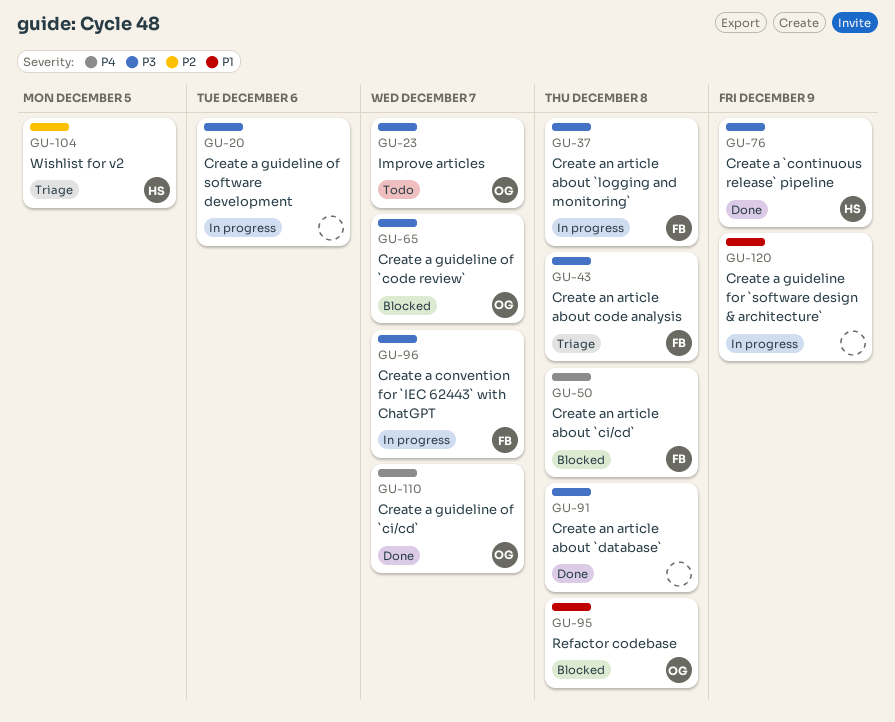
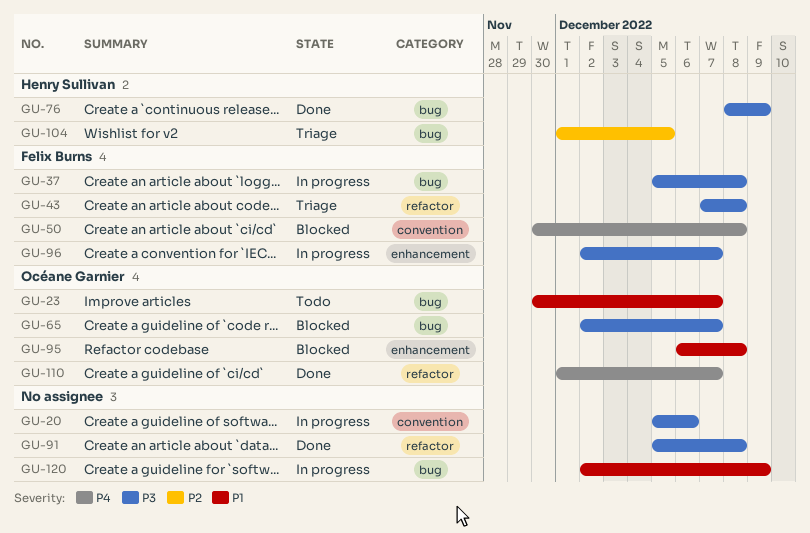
GU-23, priority: P3 -> P1

